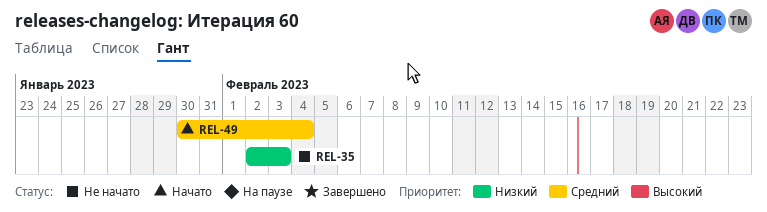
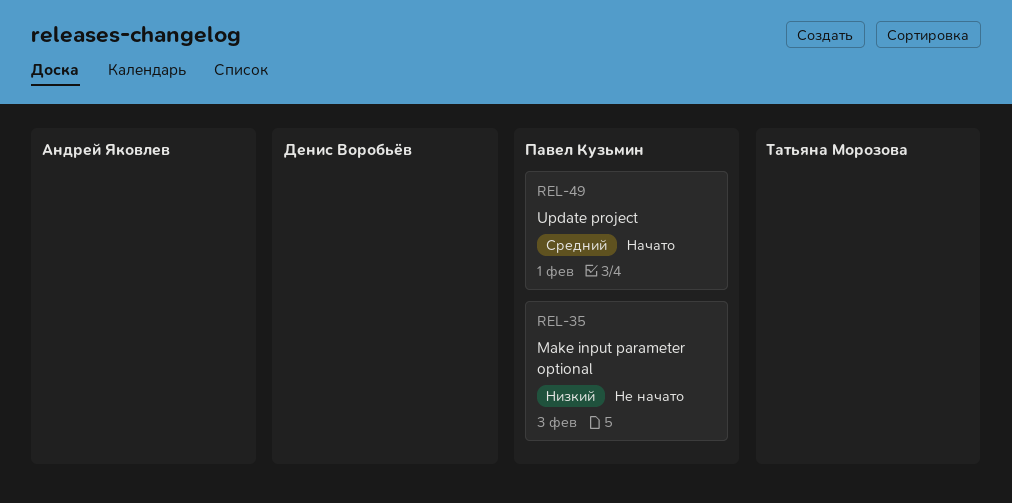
REL-49, due: Feb 4 -> Feb 1

